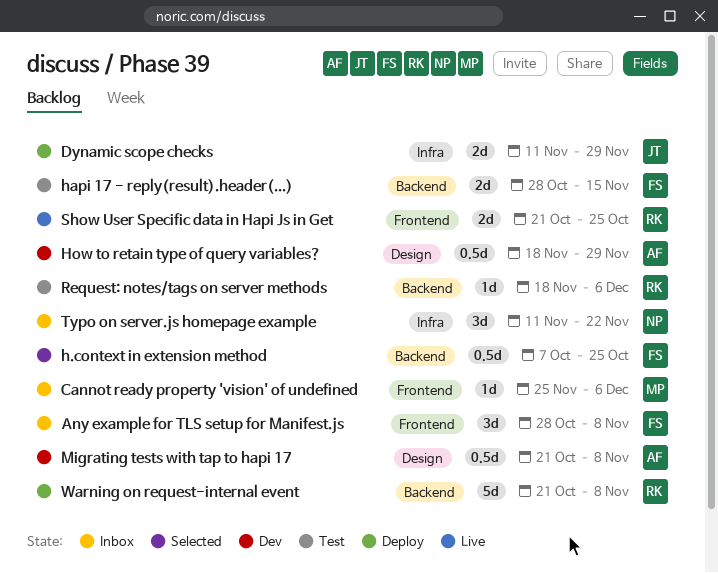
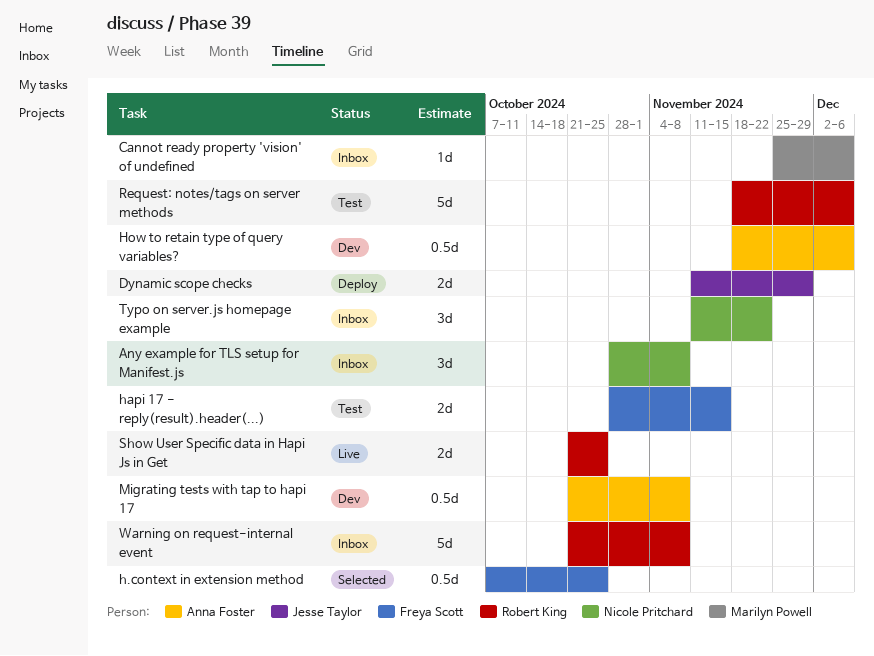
Any example for TLS setup for Manifest.js, owner: Freya Scott -> Nicole Pritchard
How to retain type of query variables?, due: Nov 29 -> Dec 6
Request: notes/tags on server methods, estimate: 1d -> 5d
Warning on request-internal event, status: Deploy -> Inbox

